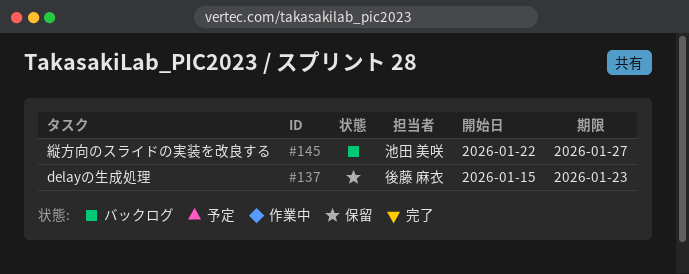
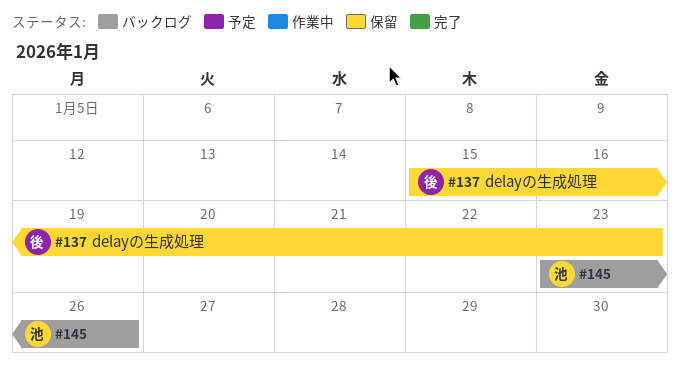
#145, start: Jan 22 -> Jan 23
#145, due: Jan 27 -> Jan 26

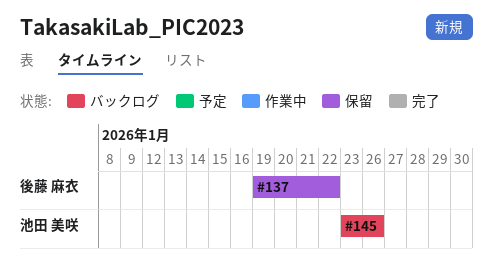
#137, start: Jan 15 -> Jan 19
#137, due: Jan 23 -> Jan 22

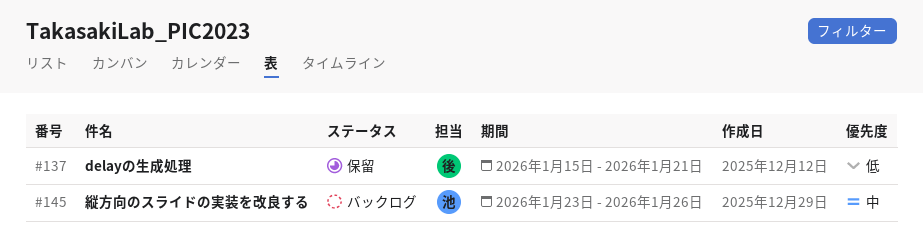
#137, start: Jan 19 -> Jan 15
#137, due: Jan 22 -> Jan 21

